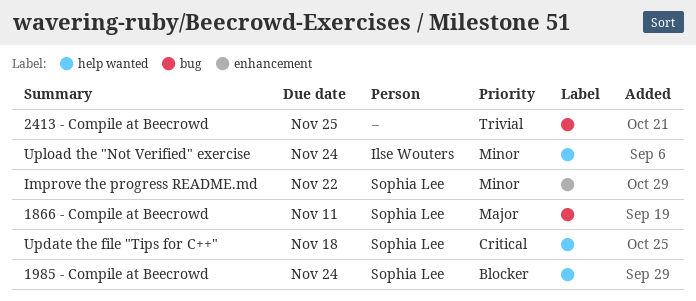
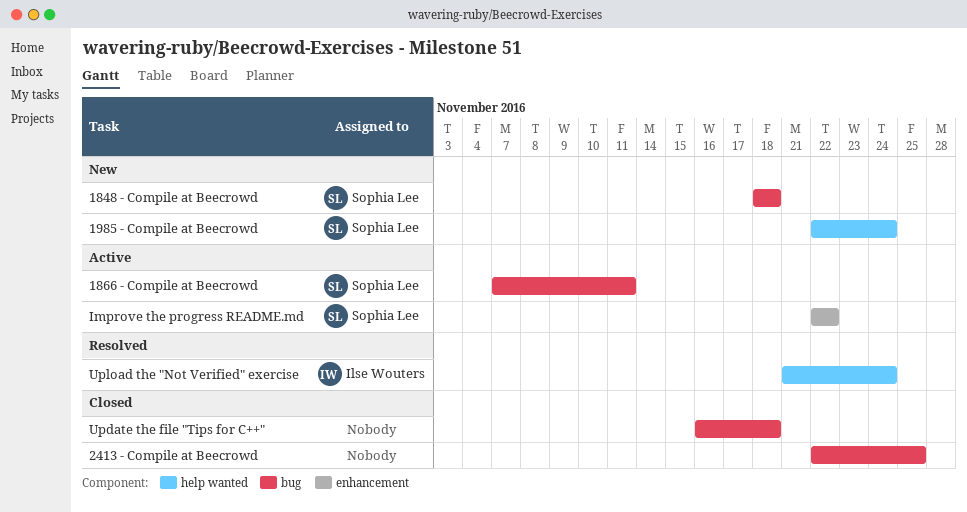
1848 - Compile at Beecrowd: none -> present
Update the file "Tips for C++", owner: Sophia Lee -> none
Update the file "Tips for C++", label: help wanted -> bug

